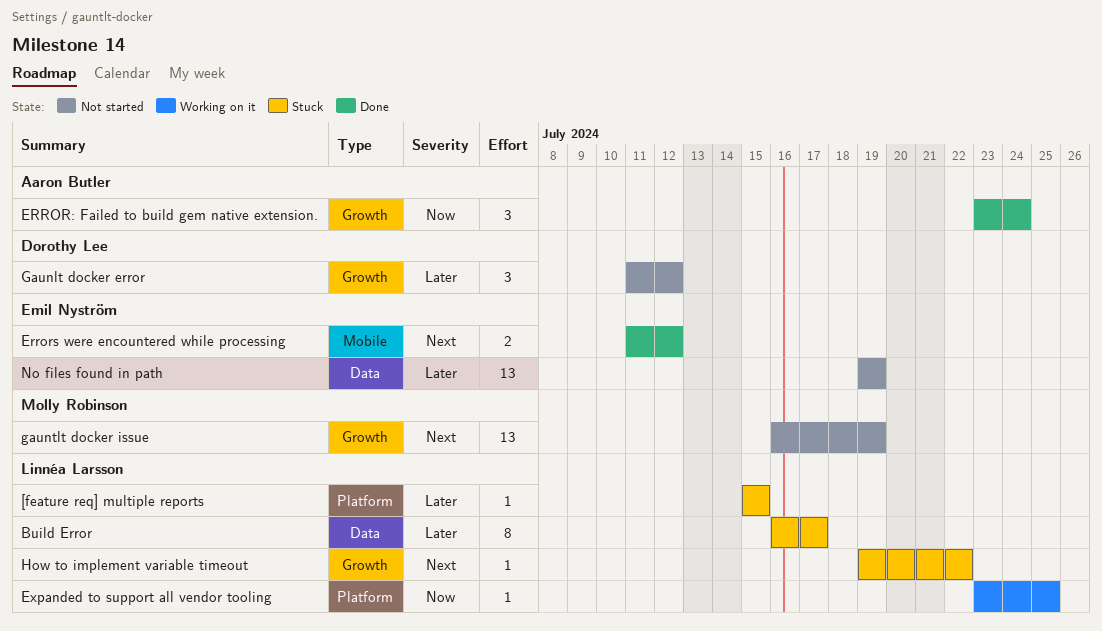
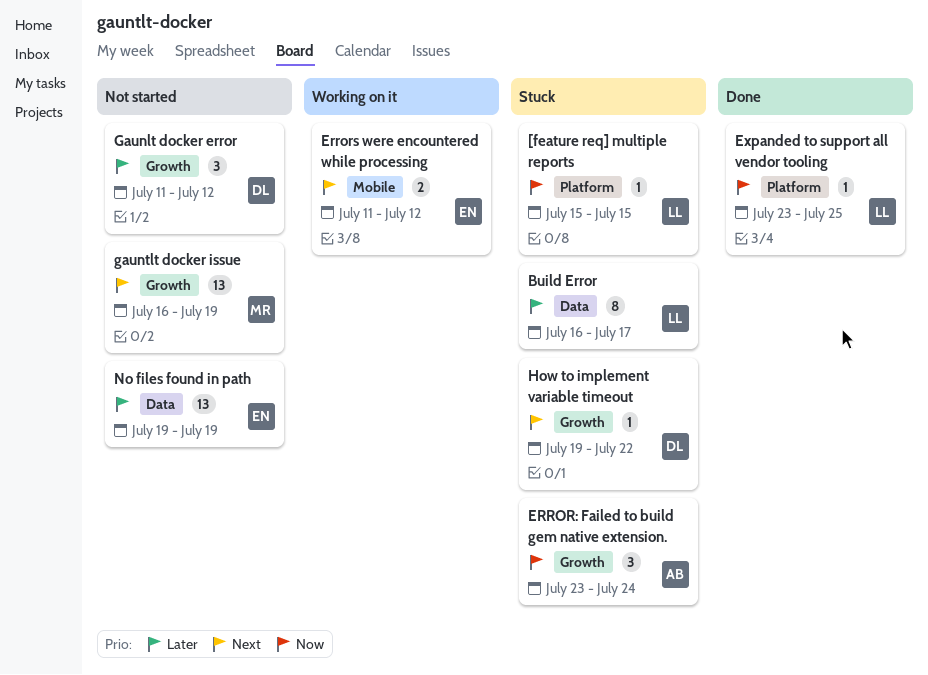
[feature req] multiple reports, priority: Later -> Now
ERROR: Failed to build gem native extension., status: Done -> Stuck
Errors were encountered while processing, status: Done -> Working on it
Expanded to support all vendor tooling, status: Working on it -> Done
How to implement variable timeout, owner: Linnéa Larsson -> Dorothy Lee

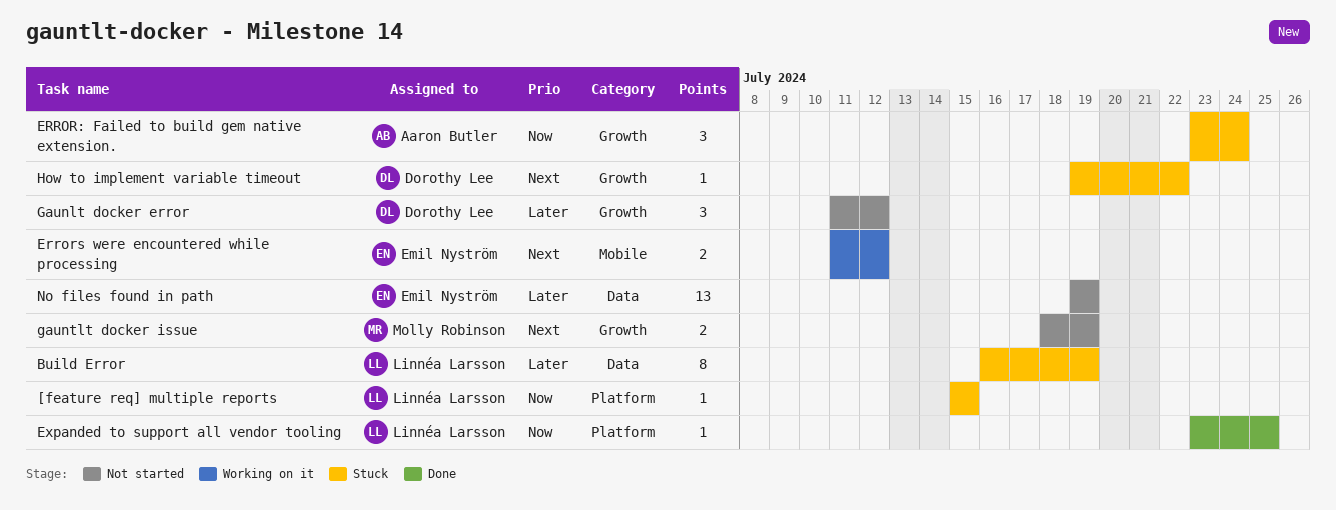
Build Error, due: Jul 17 -> Jul 19
gauntlt docker issue, estimate: 13 -> 2
gauntlt docker issue, start: Jul 16 -> Jul 18

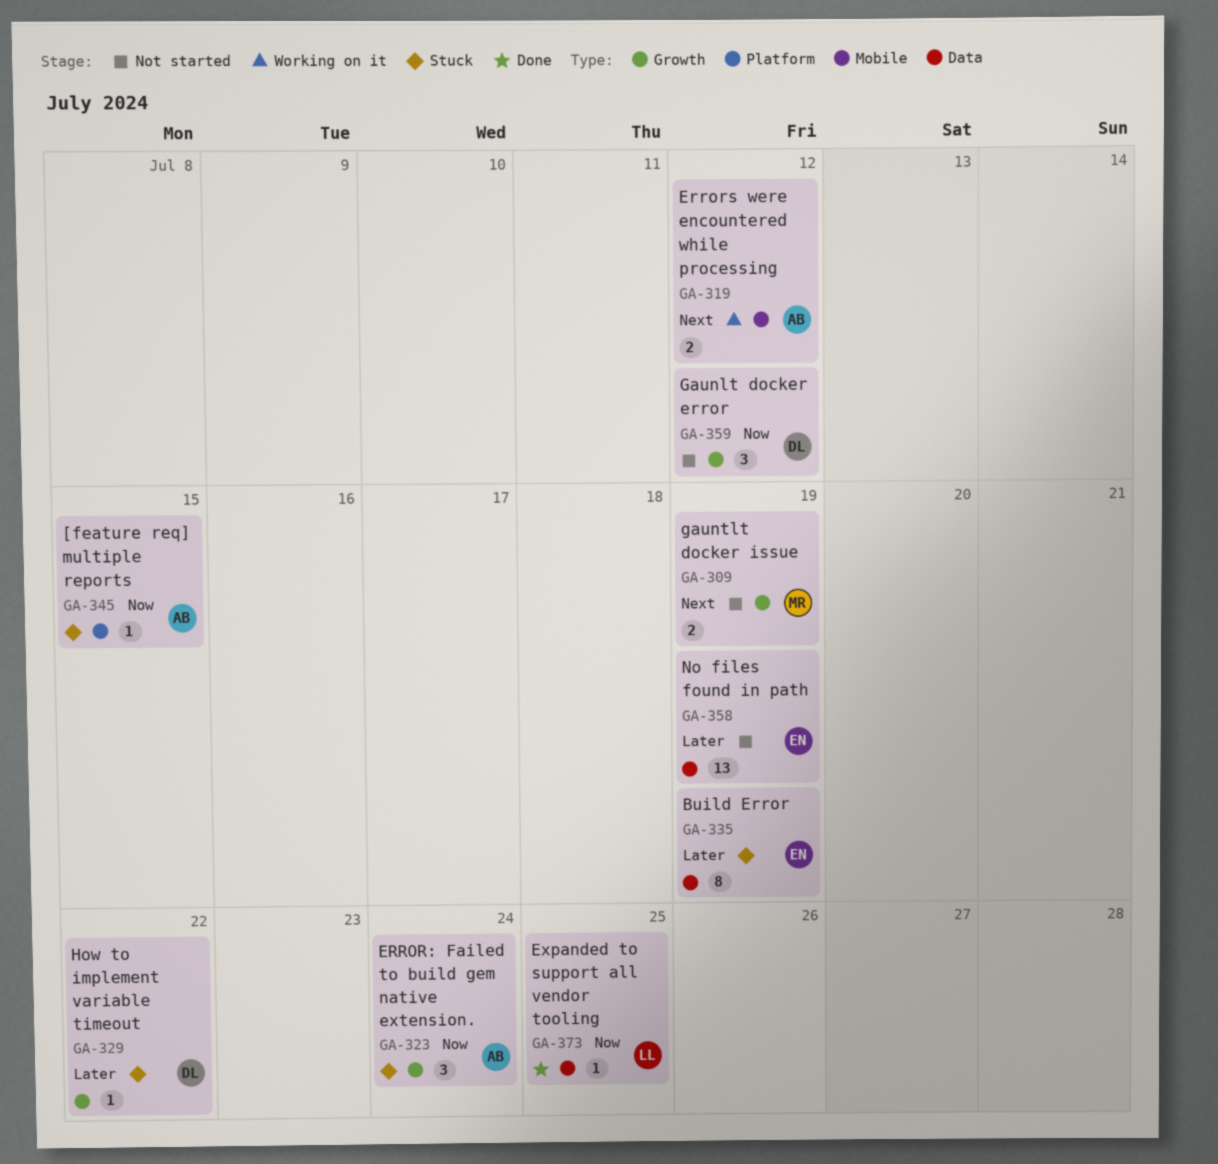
[feature req] multiple reports, owner: Linnéa Larsson -> Aaron Butler
Build Error, owner: Linnéa Larsson -> Emil Nyström
Errors were encountered while processing, owner: Emil Nyström -> Aaron Butler
Expanded to support all vendor tooling, label: Platform -> Data
Gaunlt docker error, priority: Later -> Now
How to implement variable timeout, priority: Next -> Later

